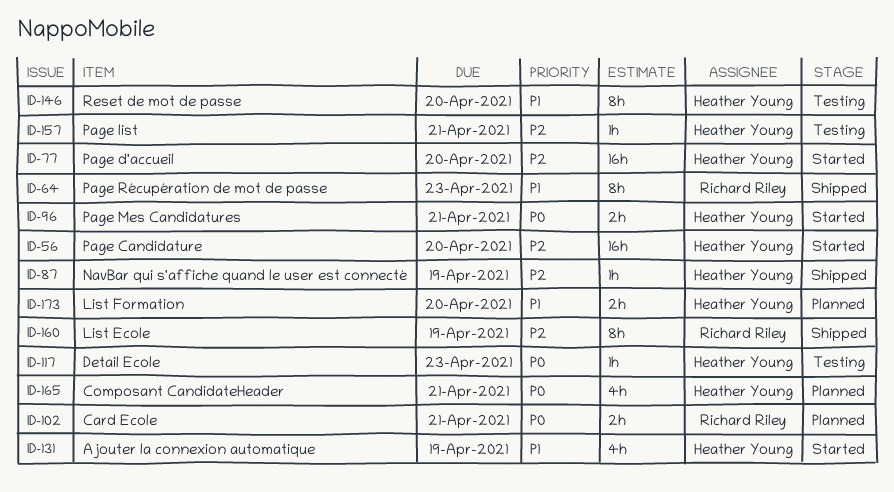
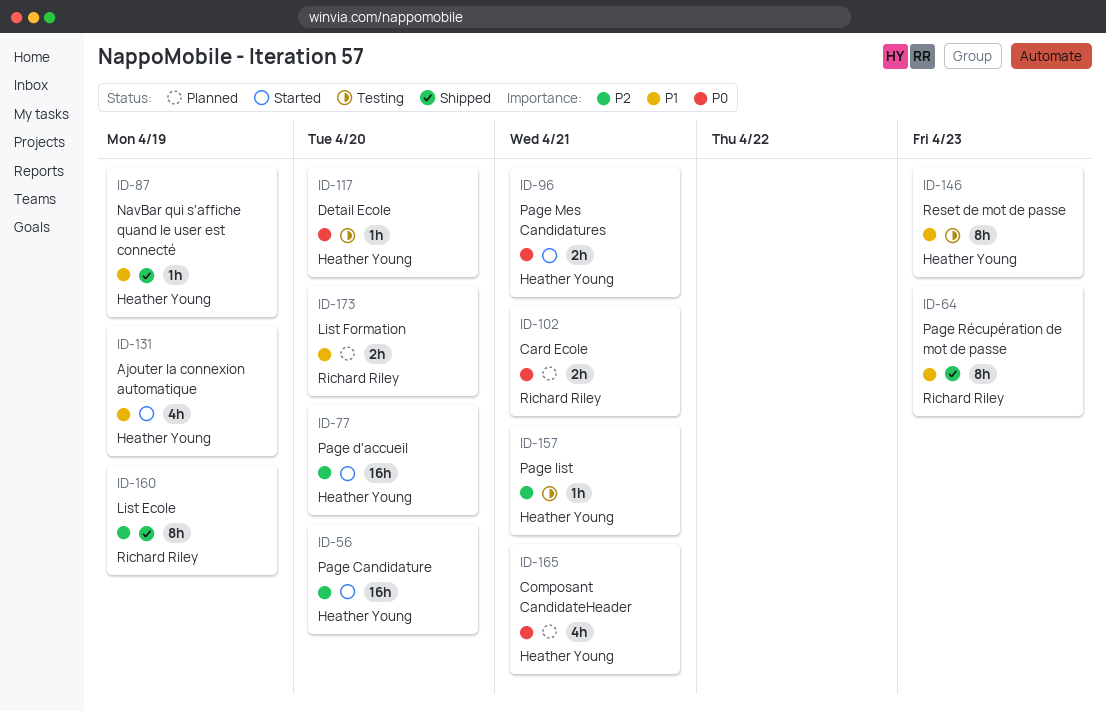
ID-87, priority: P2 -> P1
ID-117, due: Apr 23 -> Apr 20
ID-146, due: Apr 20 -> Apr 23
ID-173, owner: Heather Young -> Richard Riley

